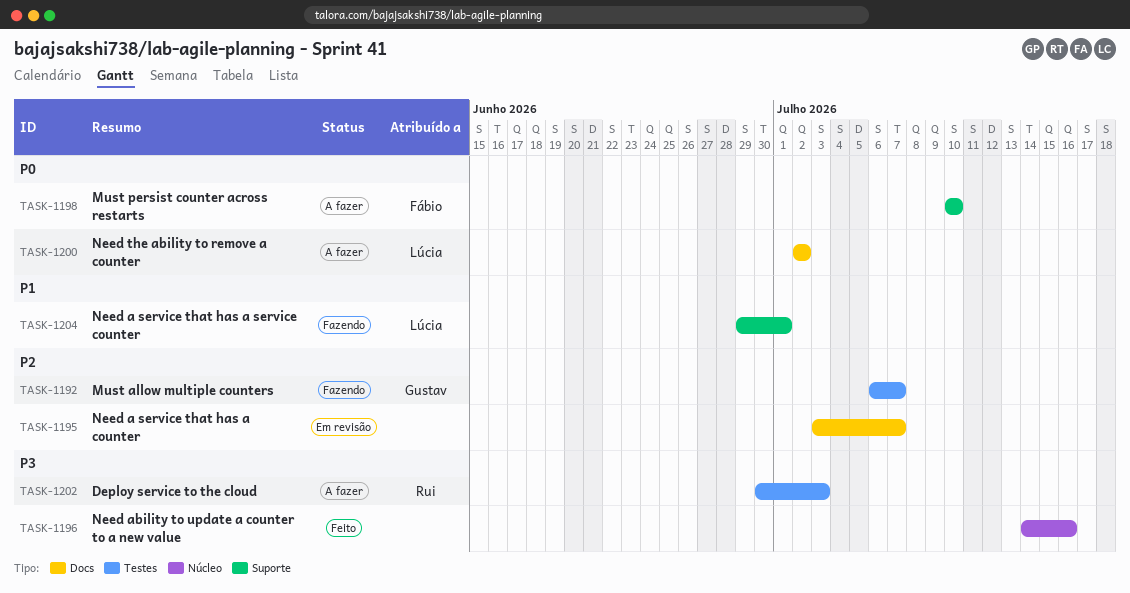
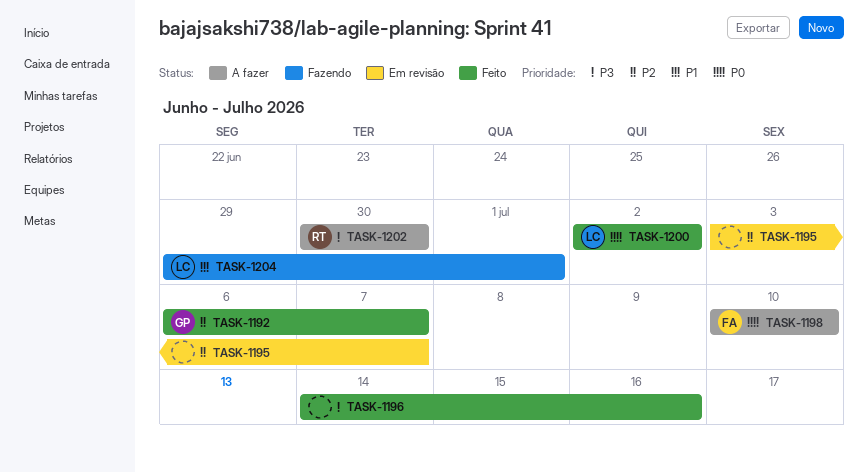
TASK-1192, status: Fazendo -> Feito
TASK-1200, status: A fazer -> Feito
TASK-1202, due: Jul 3 -> Jun 30

